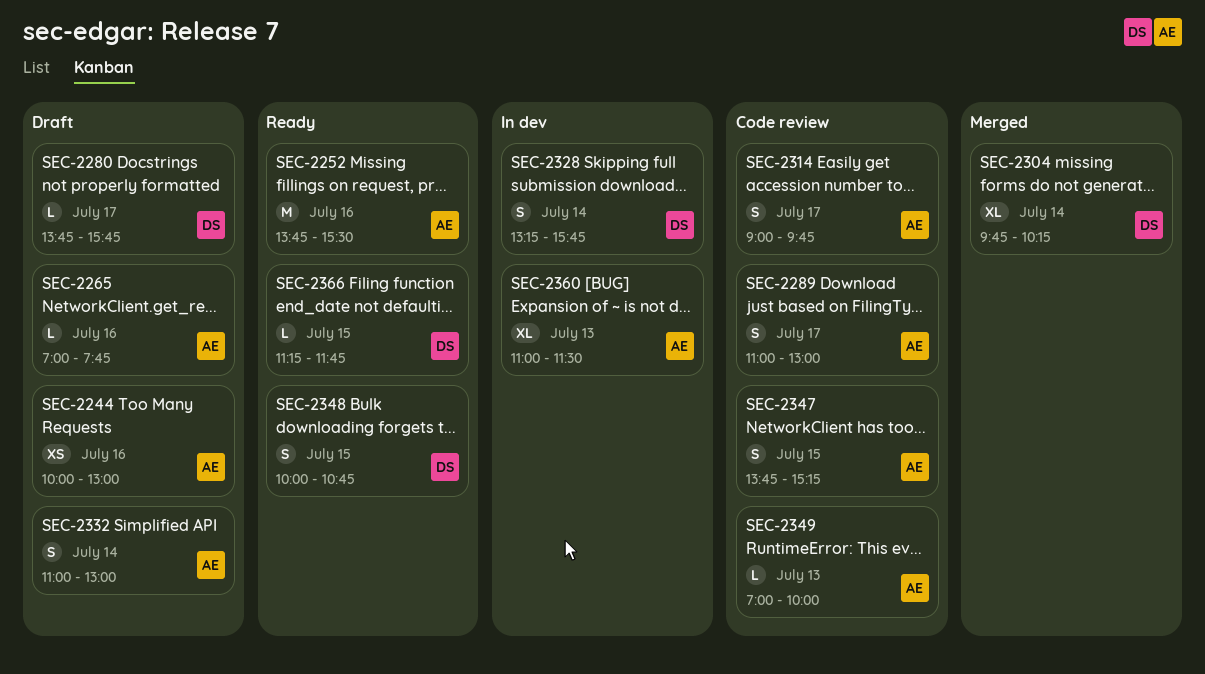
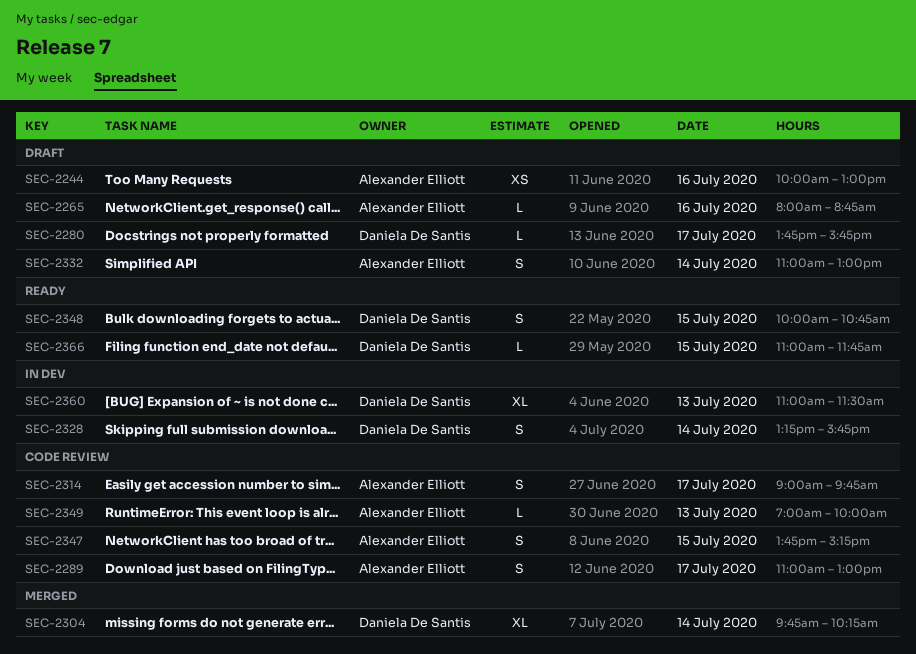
SEC-2252: present -> none
SEC-2265, begins: 07:00 -> 08:00
SEC-2265, ends: 07:45 -> 08:45
SEC-2360, owner: Alexander Elliott -> Daniela De Santis
SEC-2366, begins: 11:15 -> 11:00

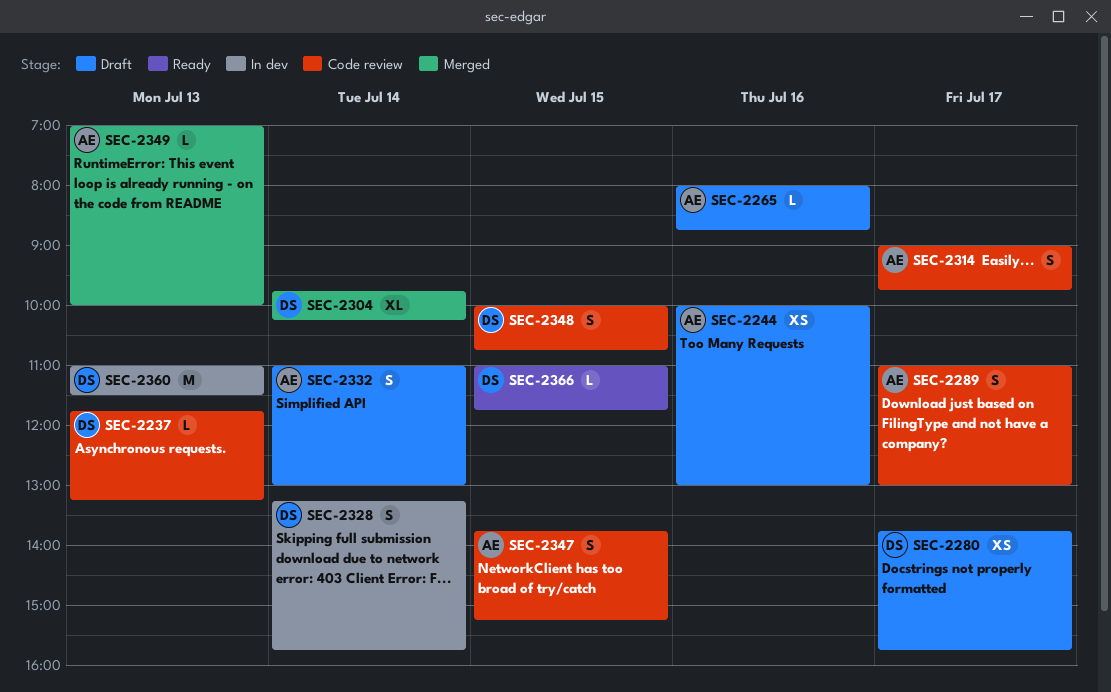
SEC-2237: none -> present
SEC-2280, estimate: L -> XS
SEC-2348, status: Ready -> Code review
SEC-2349, status: Code review -> Merged
SEC-2360, estimate: XL -> M

